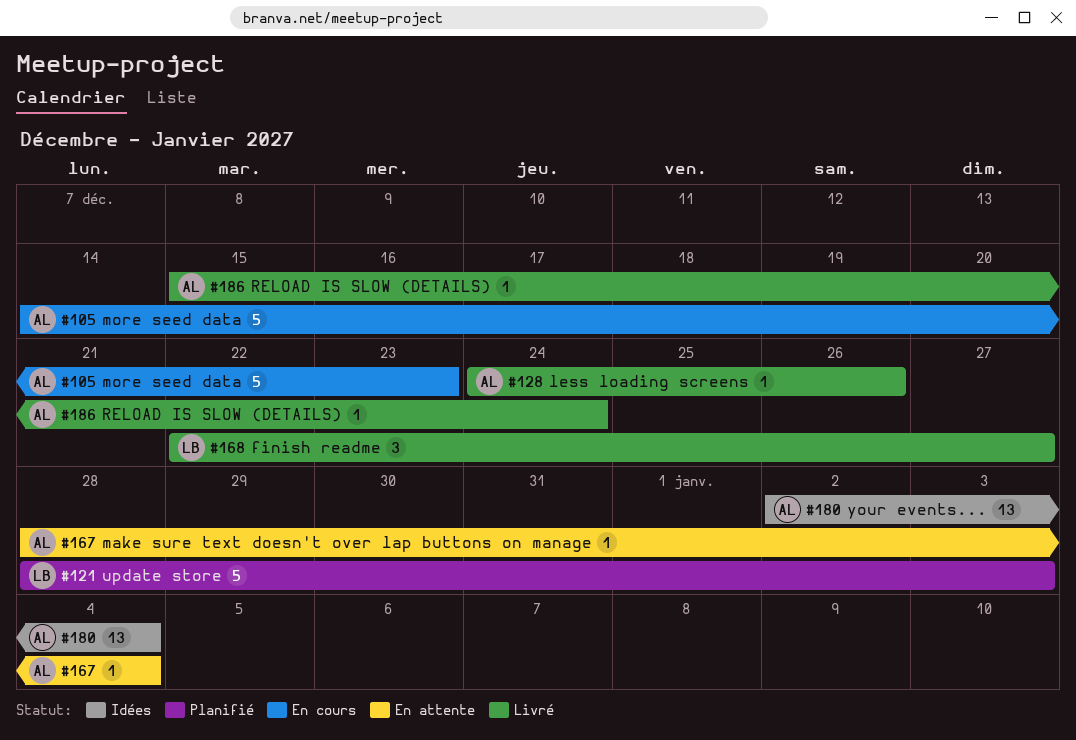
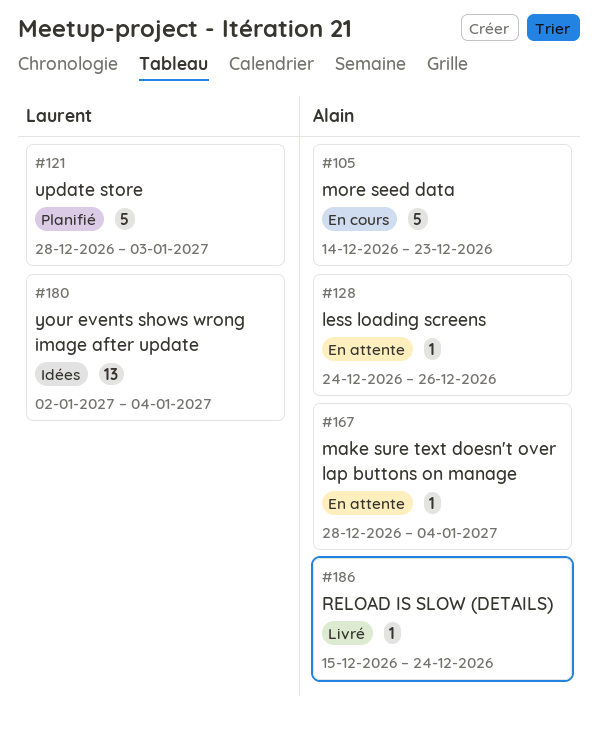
#128, status: Livré -> En attente
#168: present -> none
#180, owner: Alain -> Laurent

